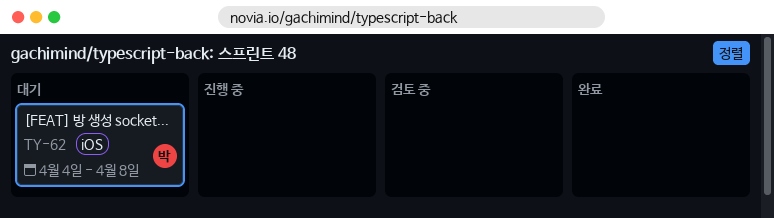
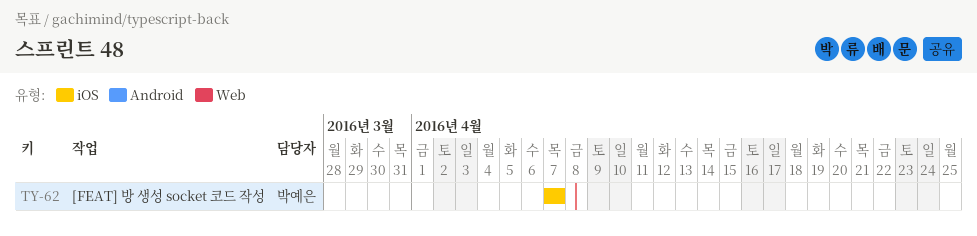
TY-62, start: Apr 4 -> Apr 7
TY-62, due: Apr 8 -> Apr 7

